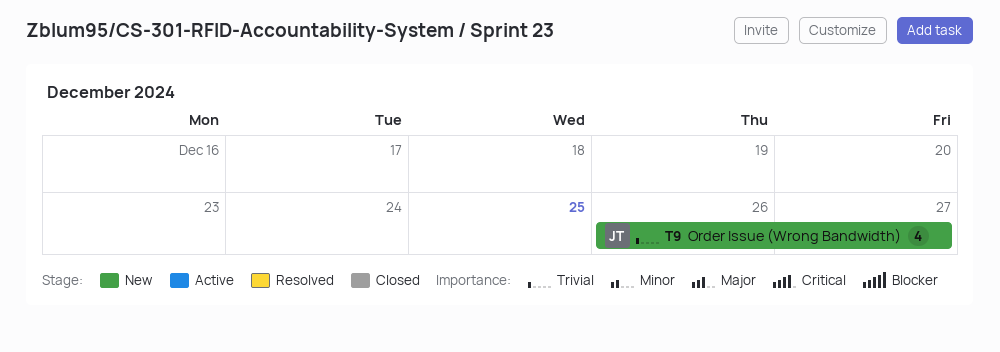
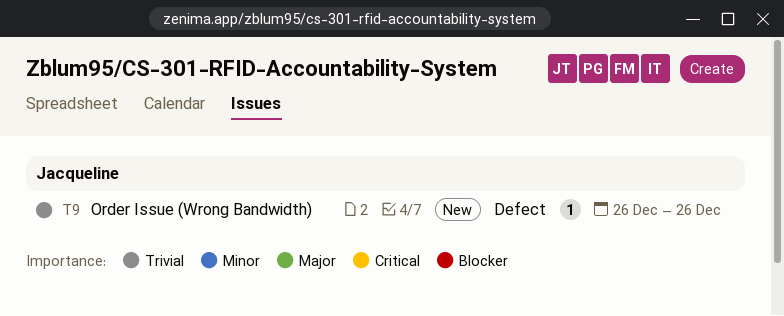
T9, estimate: 4 -> 1
T9, due: Dec 27 -> Dec 26

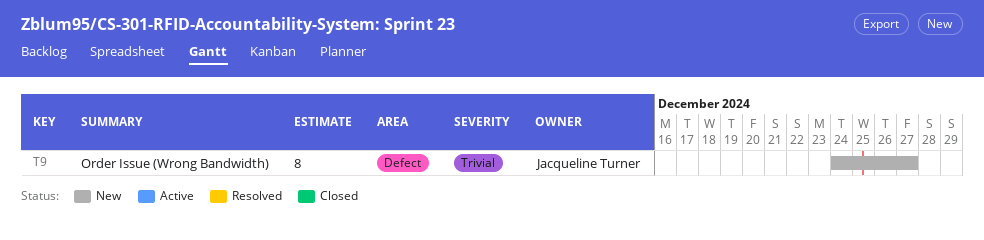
T9, estimate: 1 -> 8
T9, start: Dec 26 -> Dec 24
T9, due: Dec 26 -> Dec 27

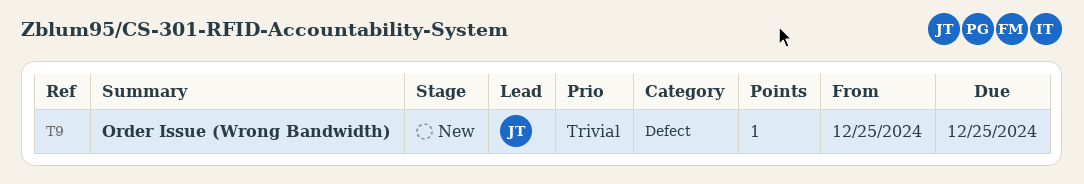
T9, estimate: 8 -> 1
T9, start: Dec 24 -> Dec 25
T9, due: Dec 27 -> Dec 25

